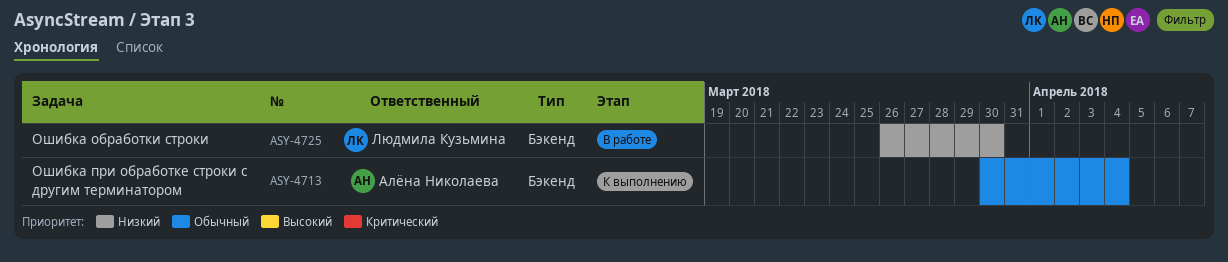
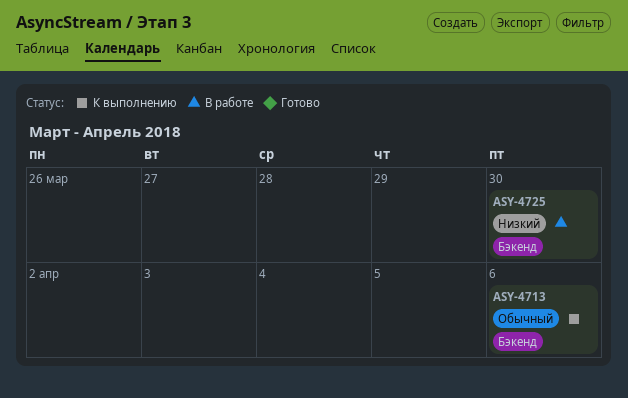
ASY-4713, due: Apr 4 -> Apr 6

